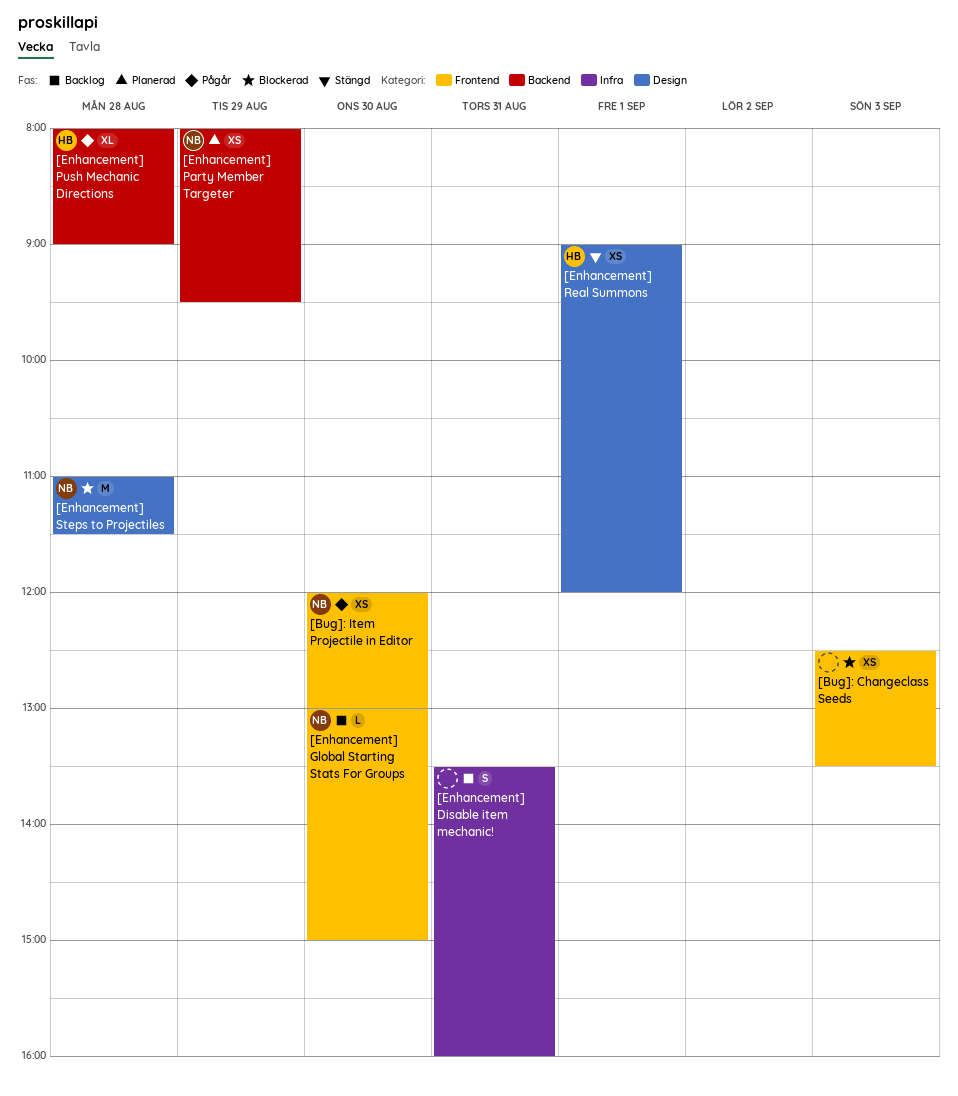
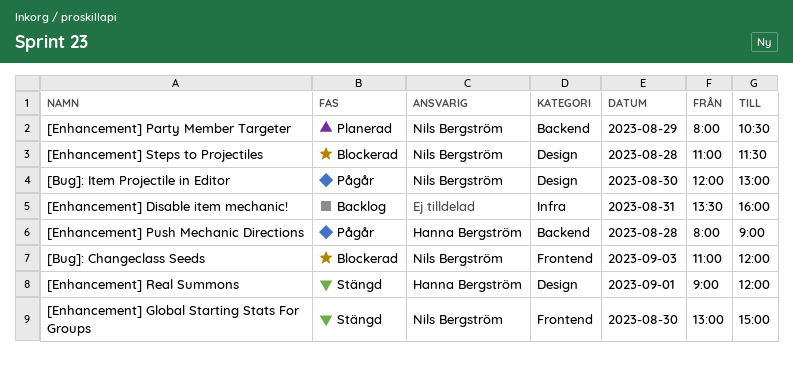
[Bug]: Changeclass Seeds, owner: none -> Nils Bergström
[Bug]: Changeclass Seeds, begins: 12:30 -> 11:00
[Bug]: Changeclass Seeds, ends: 13:30 -> 12:00
[Bug]: Item Projectile in Editor, label: Frontend -> Design
[Enhancement] Global Starting Stats For Groups, status: Backlog -> Stängd
[Enhancement] Party Member Targeter, ends: 09:30 -> 10:30

